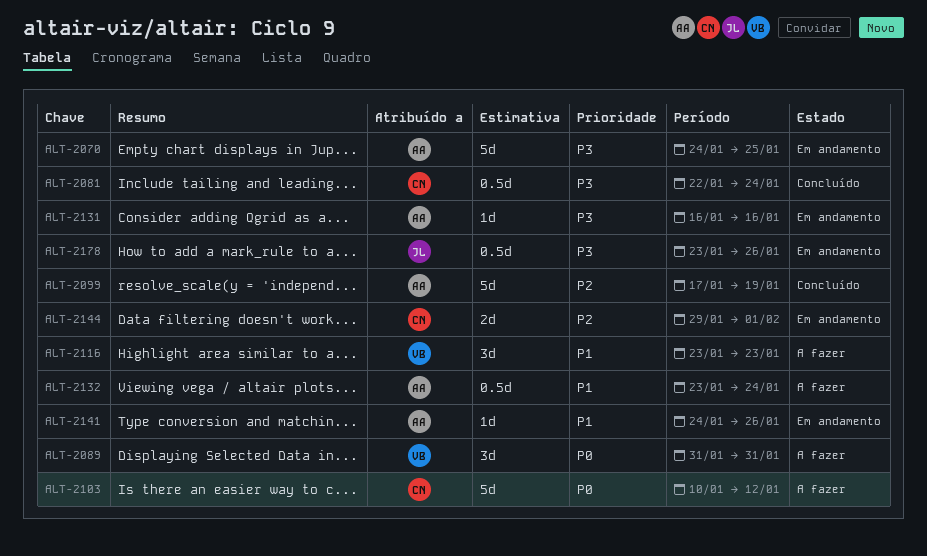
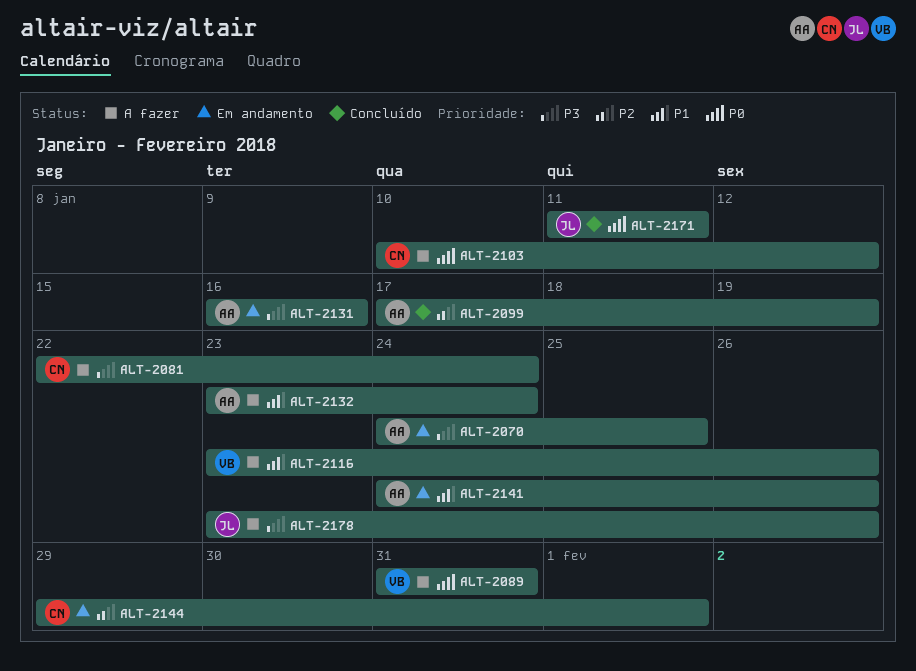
ALT-2081, status: Concluído -> A fazer
ALT-2116, due: Jan 23 -> Jan 26
ALT-2171: none -> present
ALT-2178, status: Em andamento -> A fazer

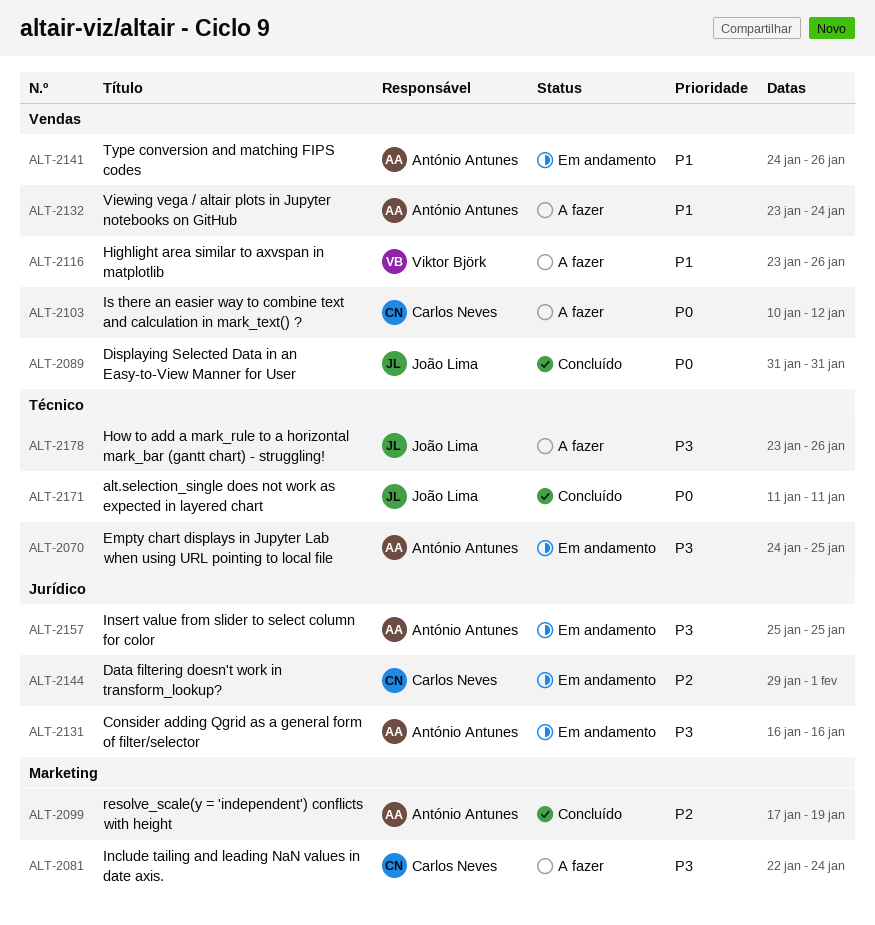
ALT-2089, status: A fazer -> Concluído
ALT-2089, owner: Viktor Björk -> João Lima
ALT-2157: none -> present

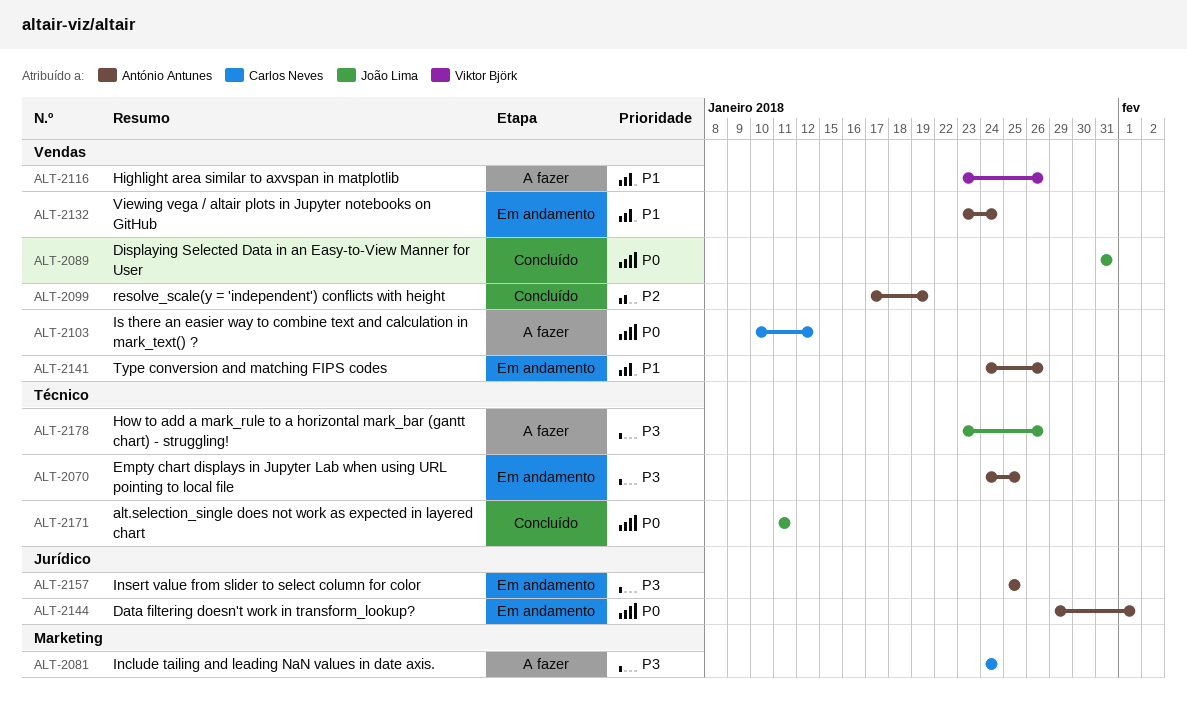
ALT-2081, start: Jan 22 -> Jan 24
ALT-2099, label: Marketing -> Vendas
ALT-2131: present -> none
ALT-2132, status: A fazer -> Em andamento
ALT-2144, owner: Carlos Neves -> António Antunes
ALT-2144, priority: P2 -> P0

